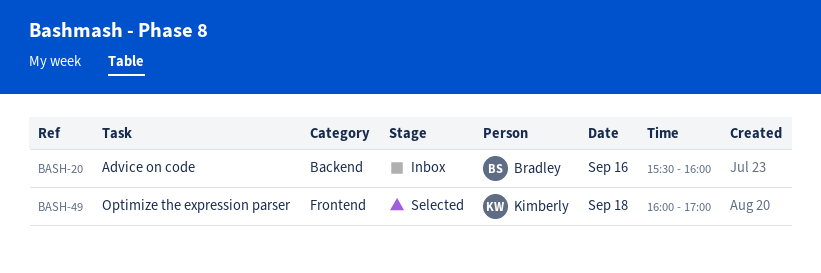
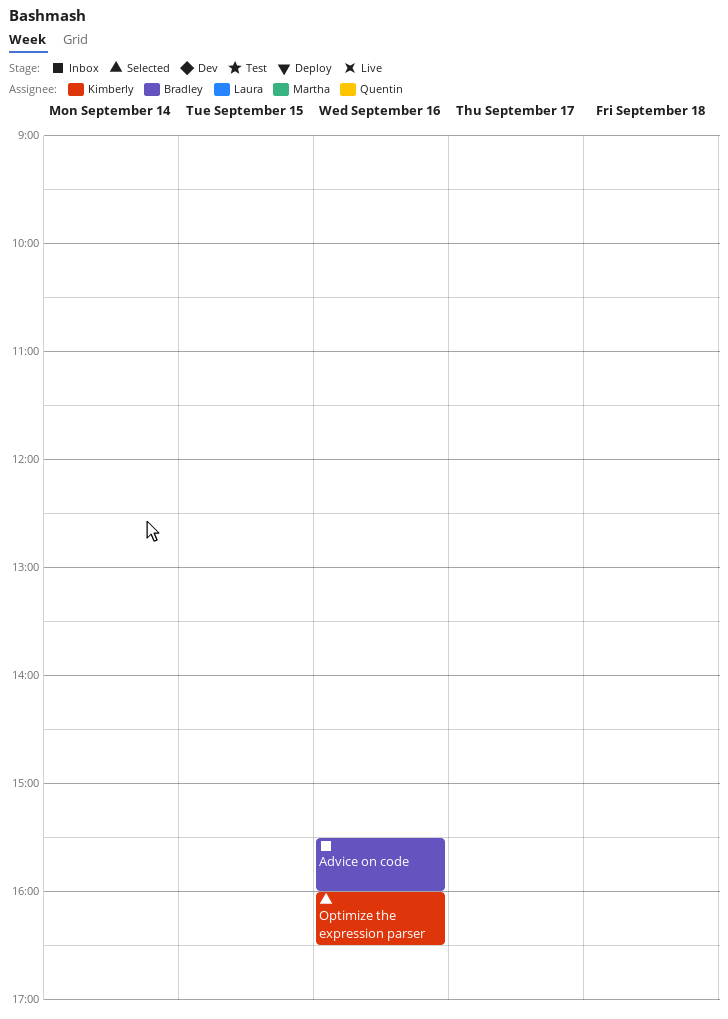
Optimize the expression parser, day: Sep 18 -> Sep 16
Optimize the expression parser, ends: 17:00 -> 16:30

